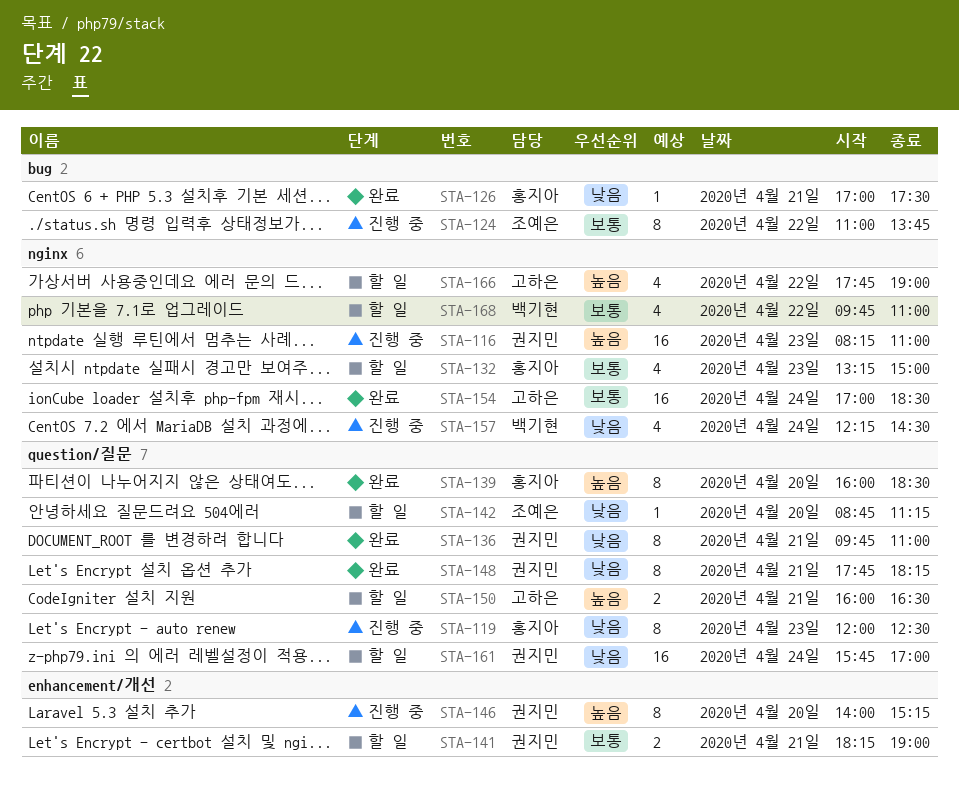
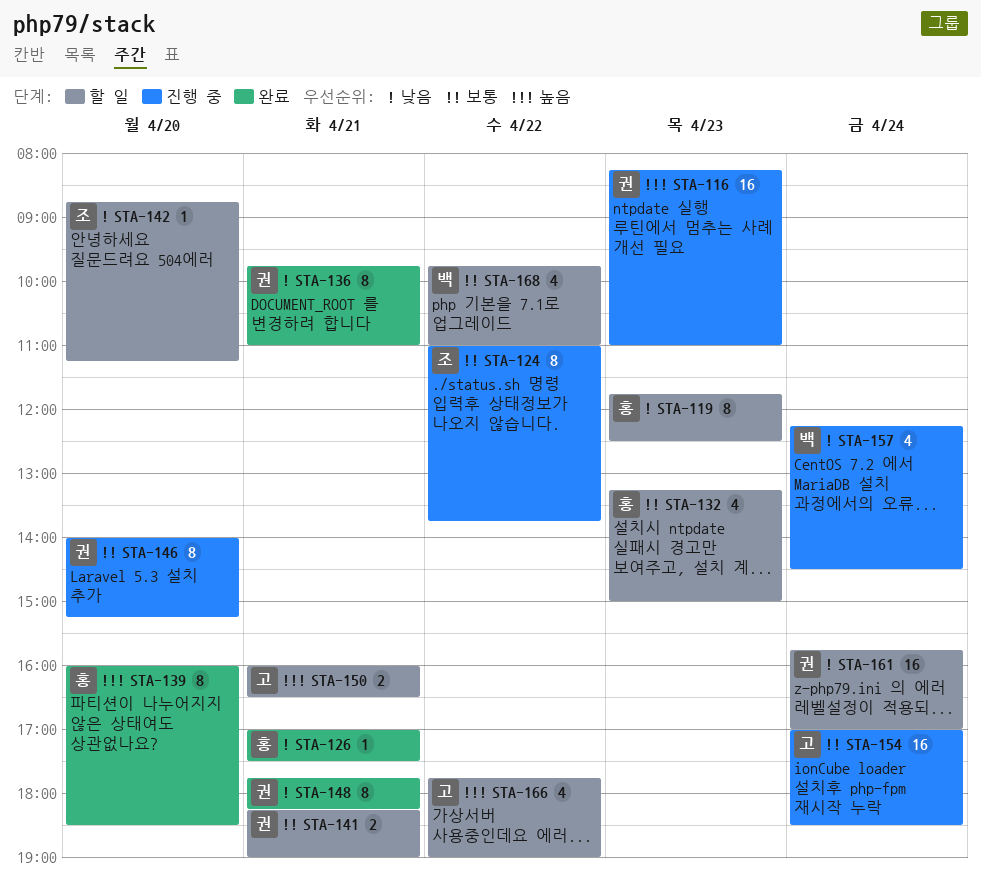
STA-119, status: 진행 중 -> 할 일
STA-119, begins: 12:00 -> 11:45
STA-146, priority: 높음 -> 보통
STA-154, status: 완료 -> 진행 중

